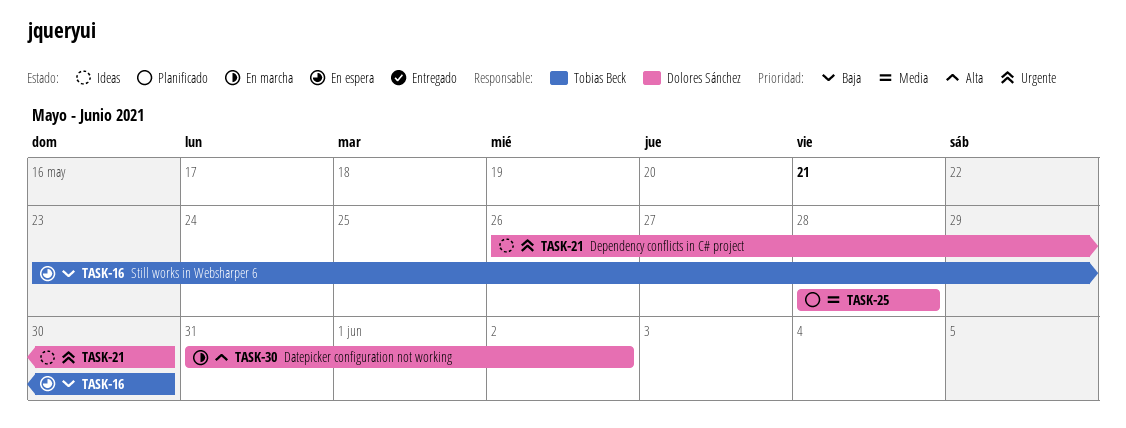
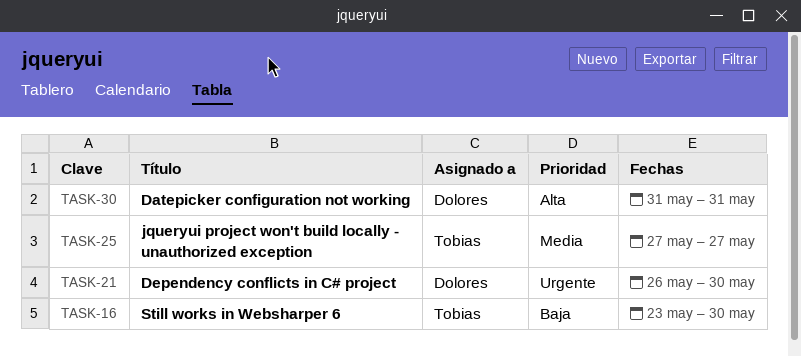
TASK-25, owner: Dolores Sánchez -> Tobias Beck
TASK-25, start: May 28 -> May 27
TASK-25, due: May 28 -> May 27
TASK-30, due: Jun 2 -> May 31

